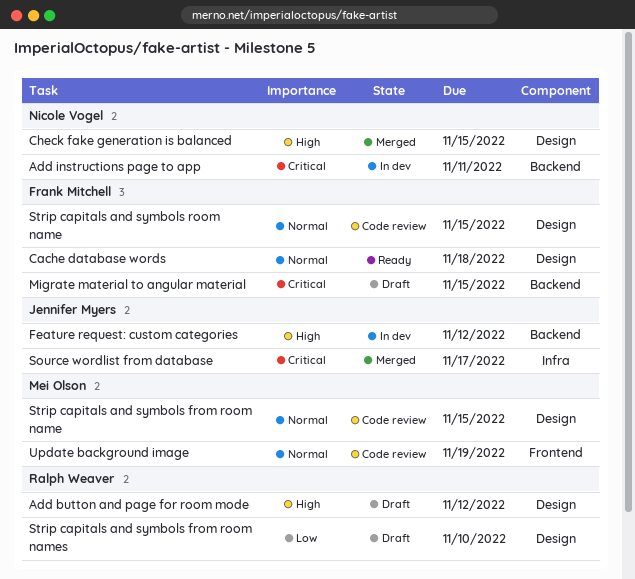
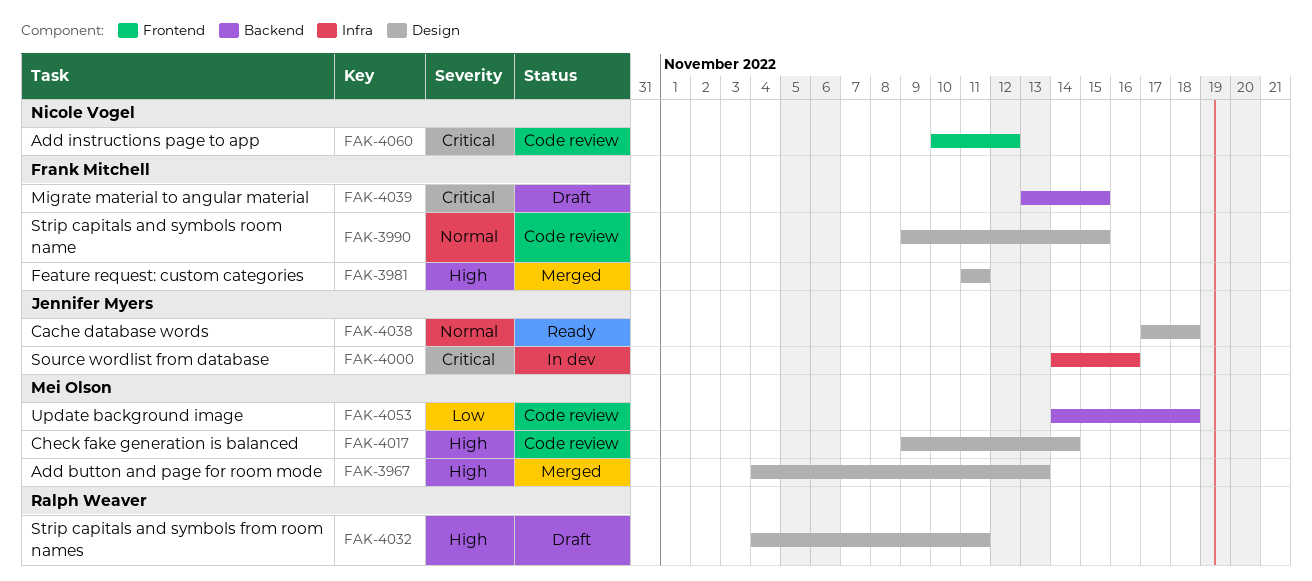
Add button and page for room mode, status: Draft -> Merged
Add button and page for room mode, owner: Ralph Weaver -> Mei Olson
Add button and page for room mode, due: Nov 12 -> Nov 13
Add instructions page to app, status: In dev -> Code review
Add instructions page to app, label: Backend -> Frontend
Add instructions page to app, due: Nov 11 -> Nov 12
Cache database words, owner: Frank Mitchell -> Jennifer Myers
Check fake generation is balanced, status: Merged -> Code review
Check fake generation is balanced, owner: Nicole Vogel -> Mei Olson
Check fake generation is balanced, due: Nov 15 -> Nov 14
Feature request: custom categories, status: In dev -> Merged
Feature request: custom categories, owner: Jennifer Myers -> Frank Mitchell
Feature request: custom categories, label: Backend -> Design
Feature request: custom categories, due: Nov 12 -> Nov 11
Source wordlist from database, status: Merged -> In dev
Source wordlist from database, due: Nov 17 -> Nov 16
Strip capitals and symbols from room name: present -> none
Strip capitals and symbols from room names, priority: Low -> High
Strip capitals and symbols from room names, due: Nov 10 -> Nov 11
Update background image, priority: Normal -> Low
Update background image, label: Frontend -> Backend
Update background image, due: Nov 19 -> Nov 18

